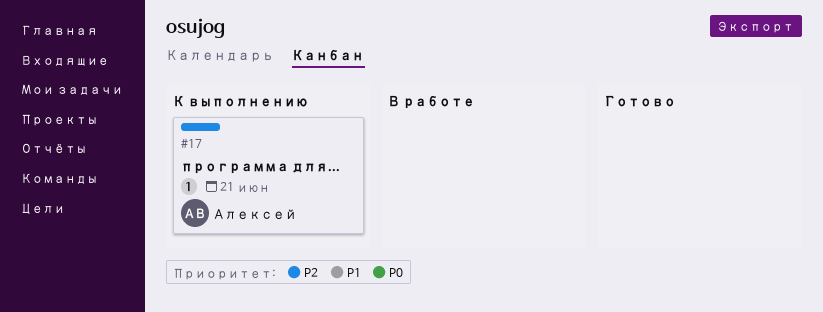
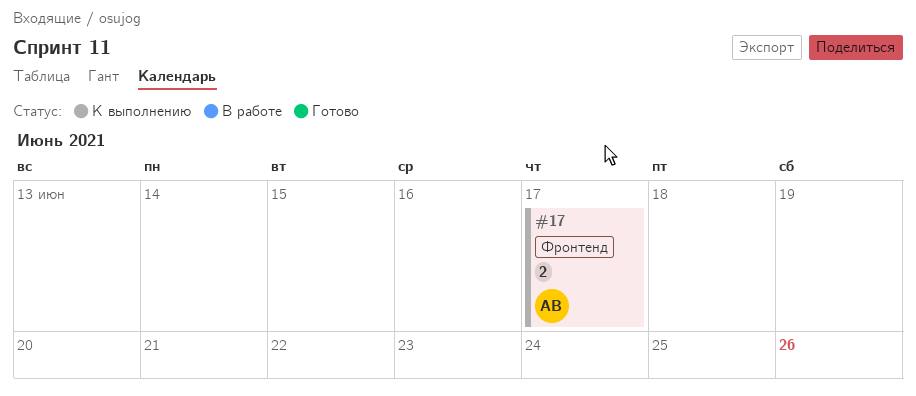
#17, estimate: 1 -> 2
#17, due: Jun 21 -> Jun 17

